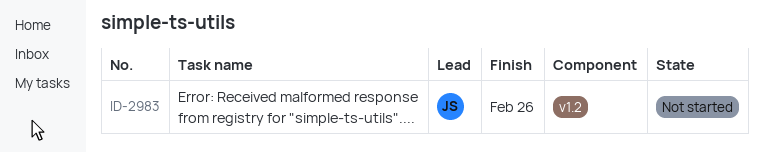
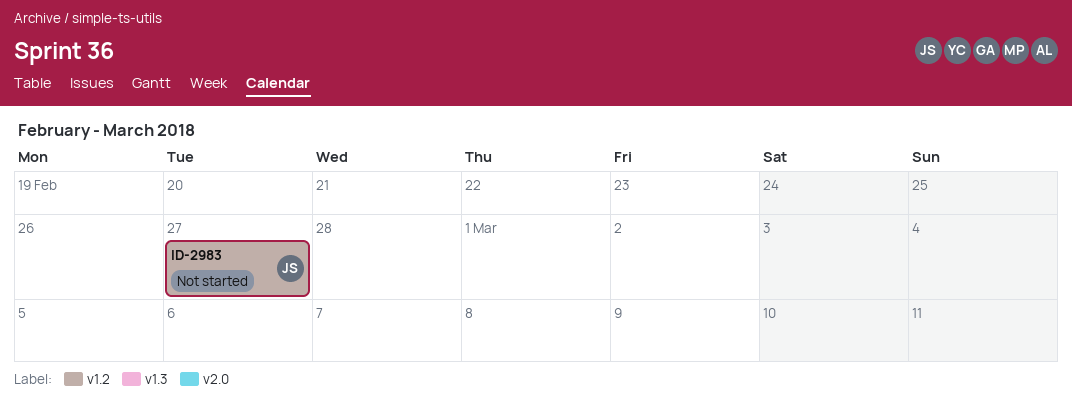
ID-2983, due: Feb 26 -> Feb 27

